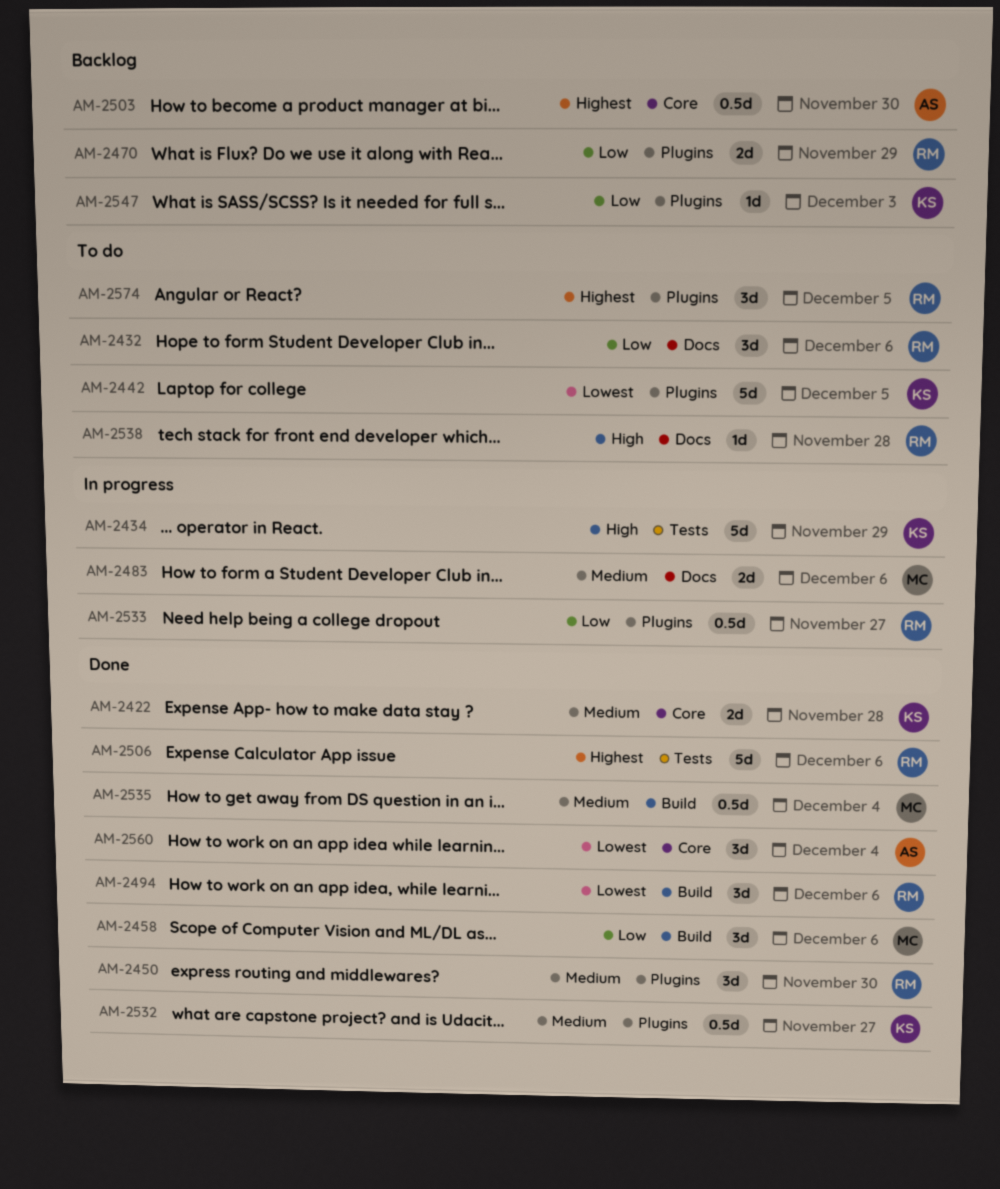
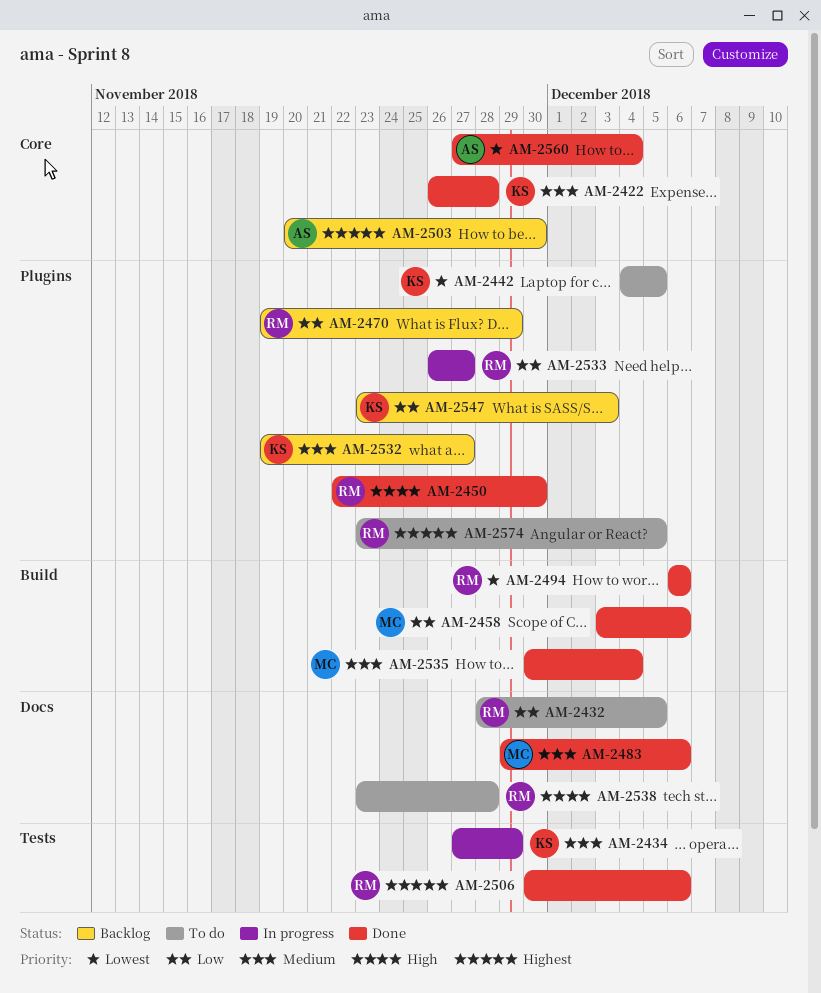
AM-2432, due: Dec 6 -> Dec 5
AM-2434, priority: High -> Medium
AM-2450, priority: Medium -> High
AM-2483, status: In progress -> Done
AM-2532, status: Done -> Backlog

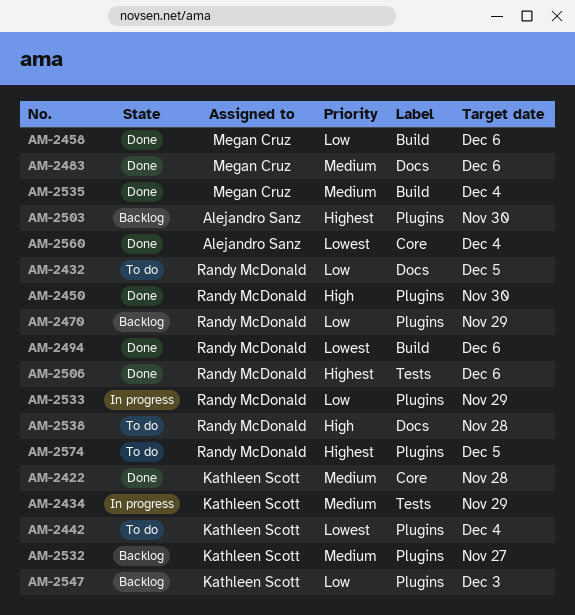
AM-2442, due: Dec 5 -> Dec 4
AM-2503, label: Core -> Plugins
AM-2533, due: Nov 27 -> Nov 29

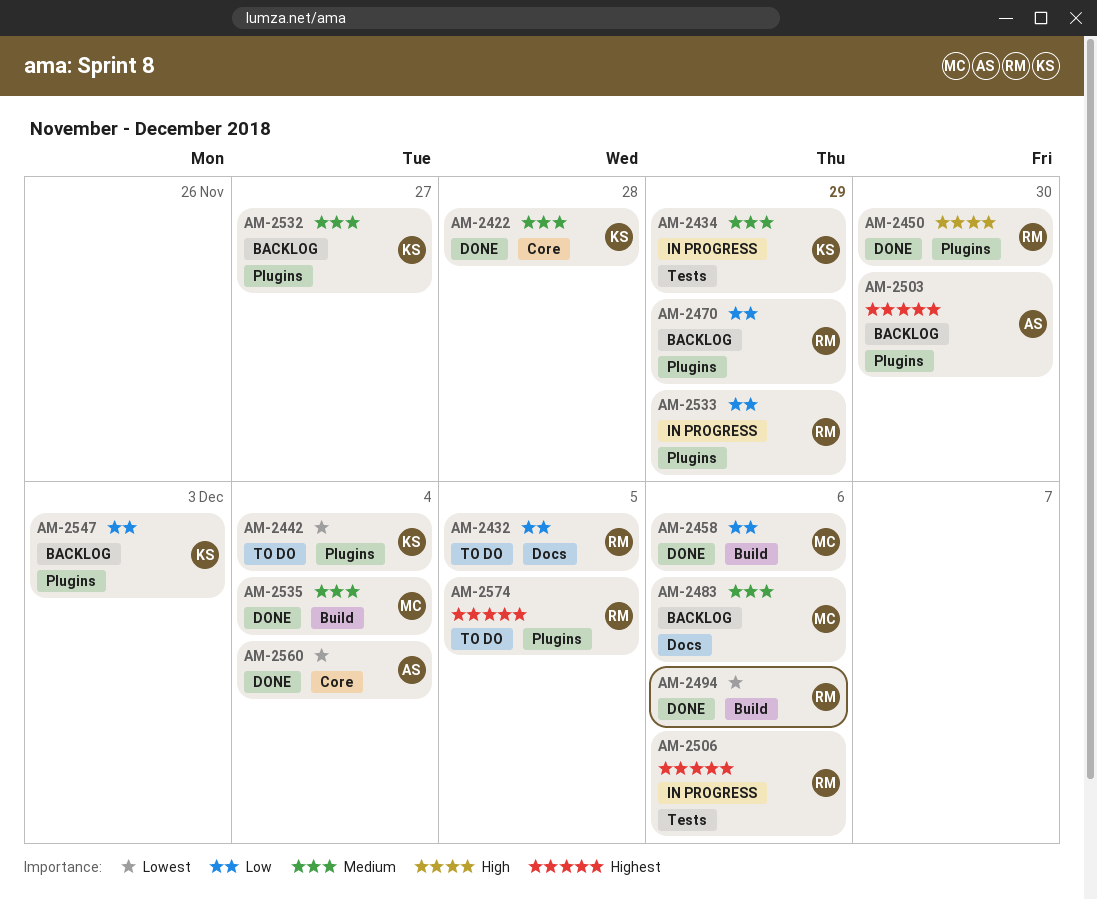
AM-2483, status: Done -> Backlog
AM-2506, status: Done -> In progress
AM-2538: present -> none

